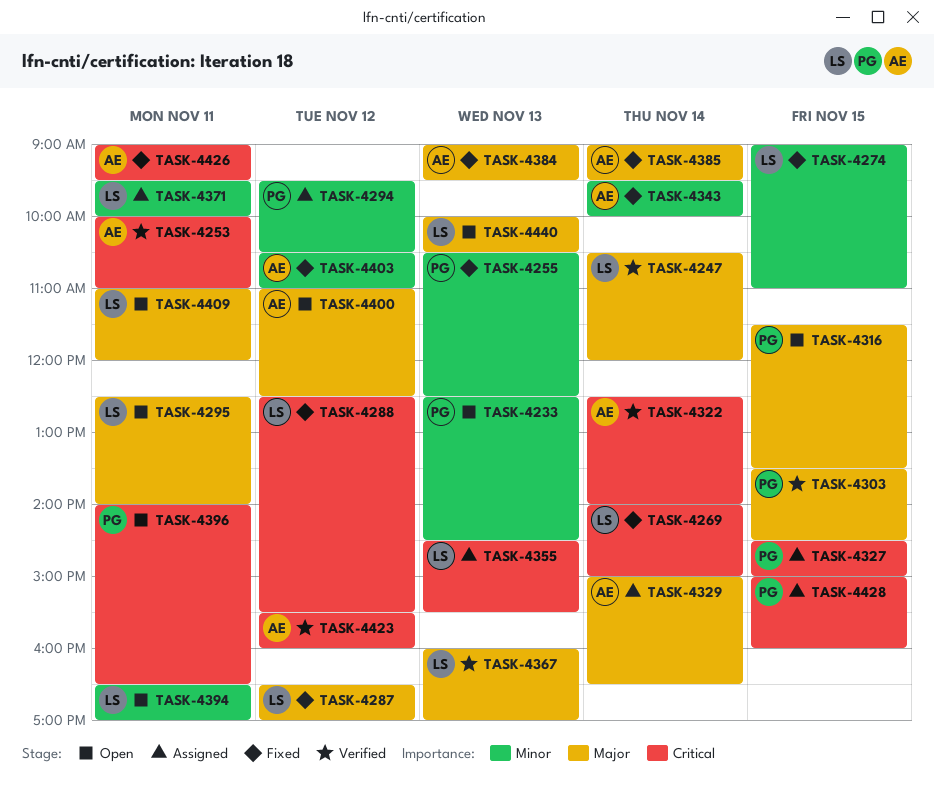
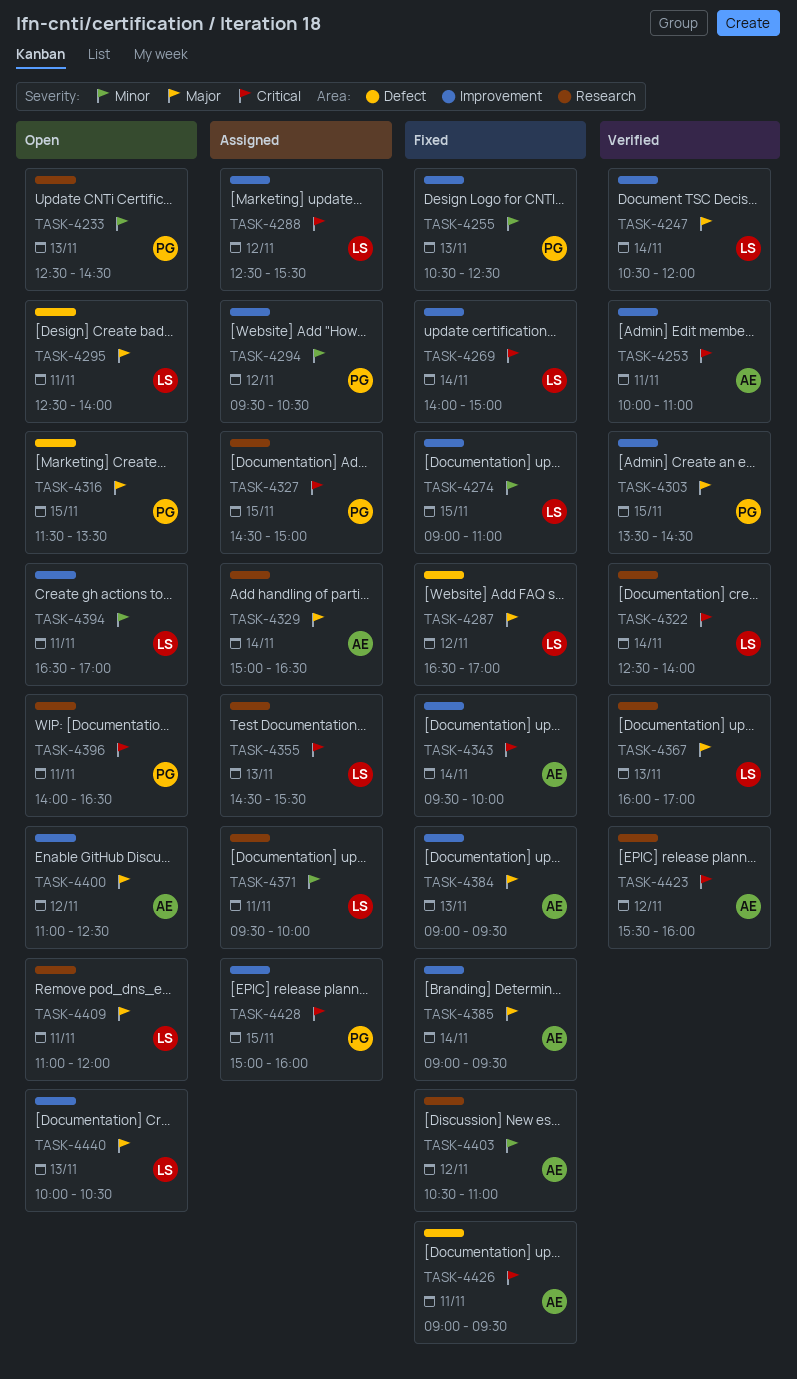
TASK-4288, status: Fixed -> Assigned
TASK-4322, owner: AE -> LS
TASK-4343, priority: Minor -> Critical

